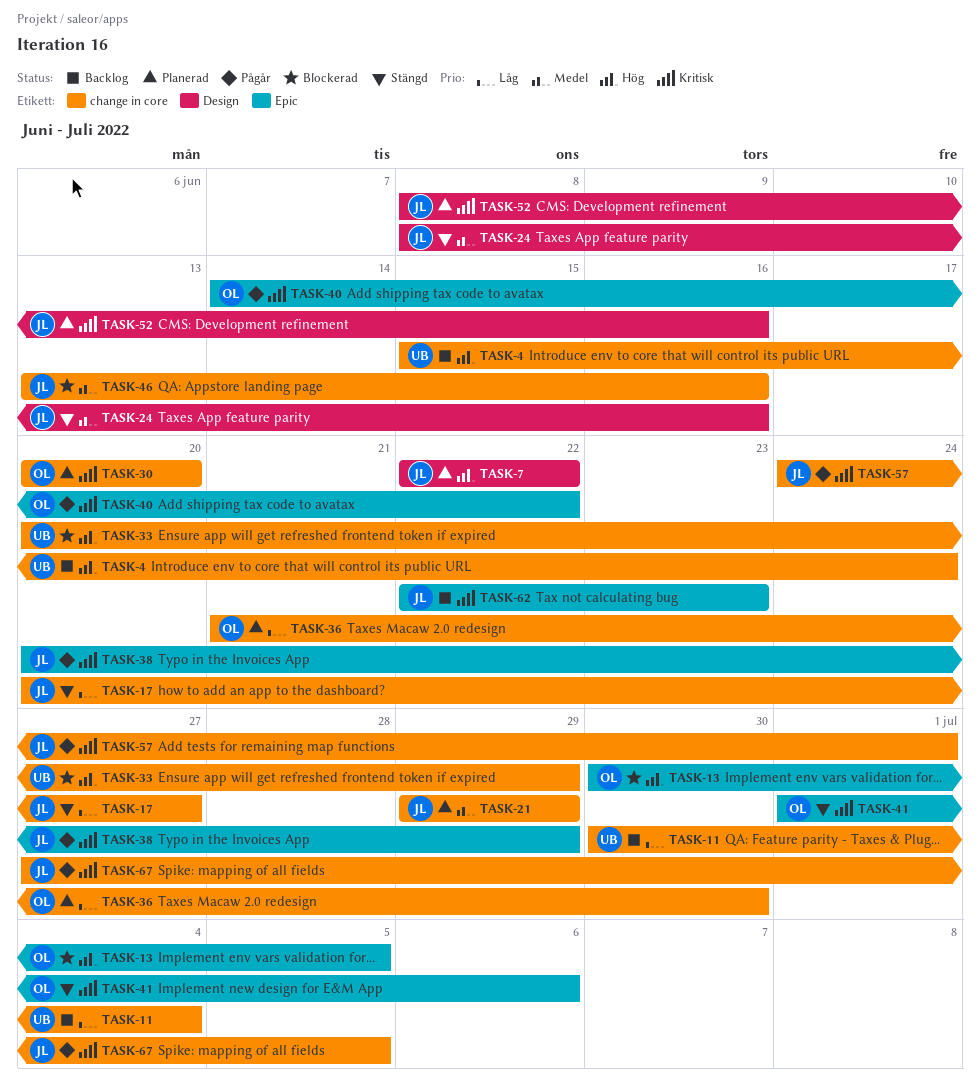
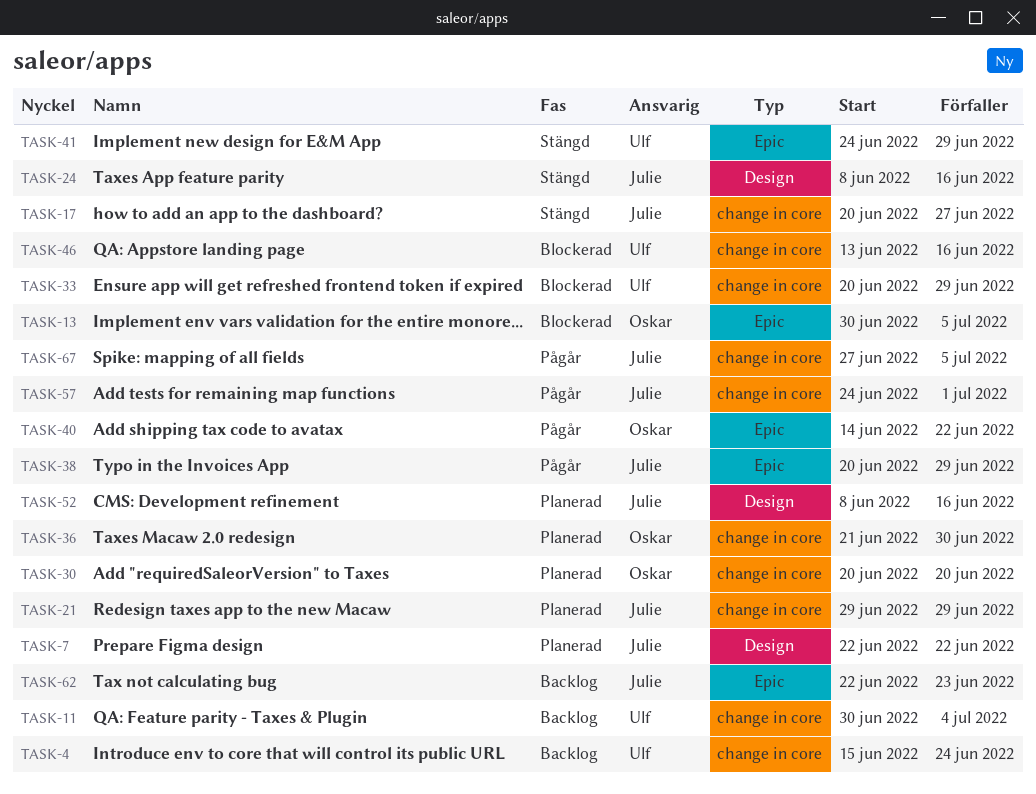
TASK-41, owner: Oskar -> Ulf
TASK-41, start: Jul 1 -> Jun 24
TASK-41, due: Jul 6 -> Jun 29
TASK-46, owner: Julie -> Ulf

